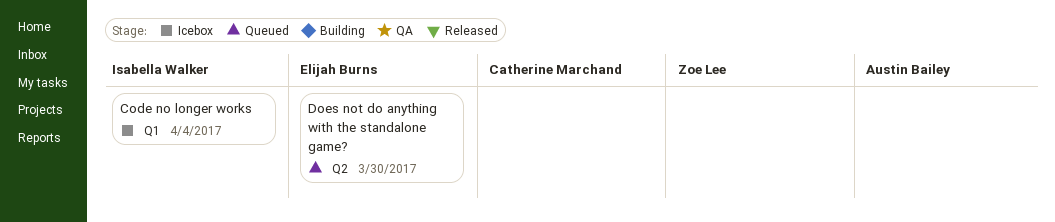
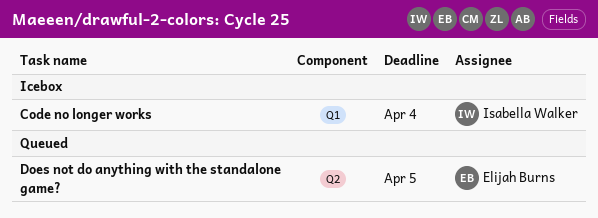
Does not do anything with the standalone game?, due: Mar 30 -> Apr 5

